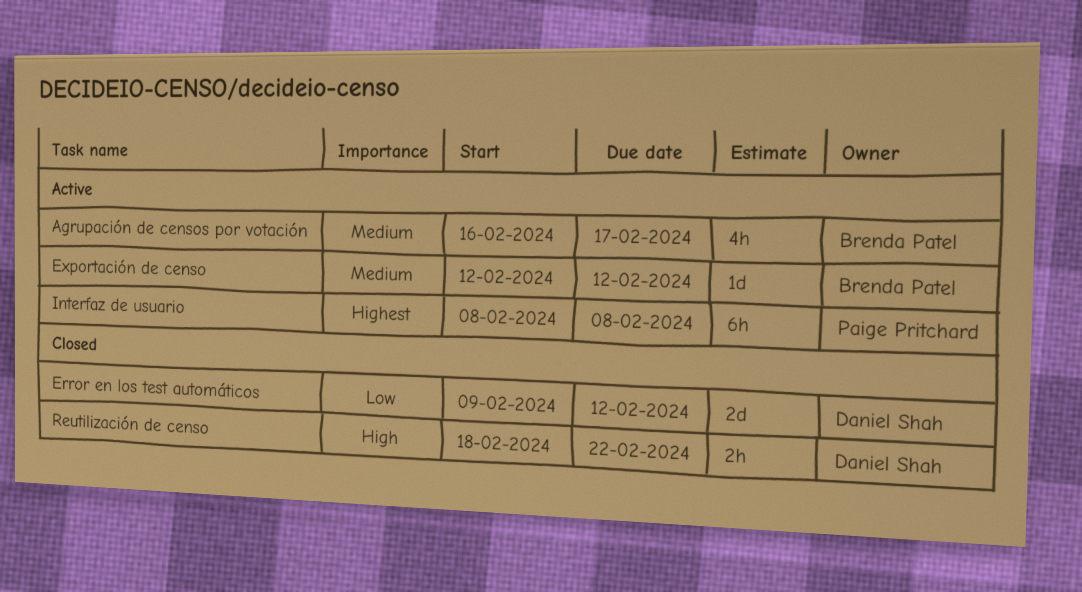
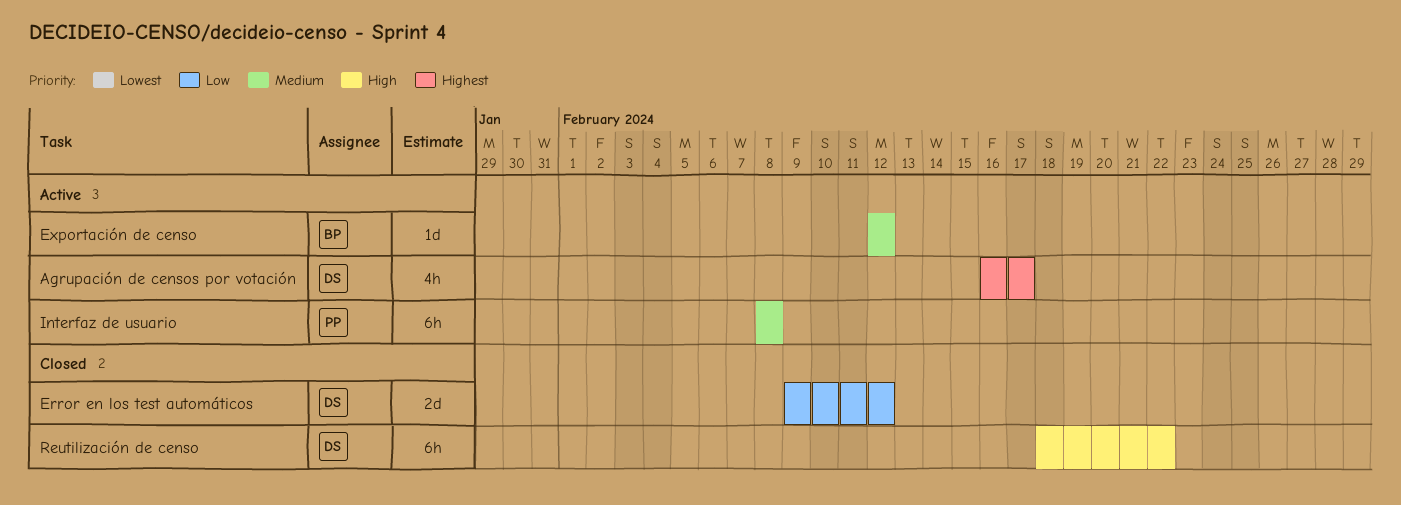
Agrupación de censos por votación, owner: Brenda Patel -> Daniel Shah
Agrupación de censos por votación, priority: Medium -> Highest
Interfaz de usuario, priority: Highest -> Medium
Reutilización de censo, estimate: 2h -> 6h

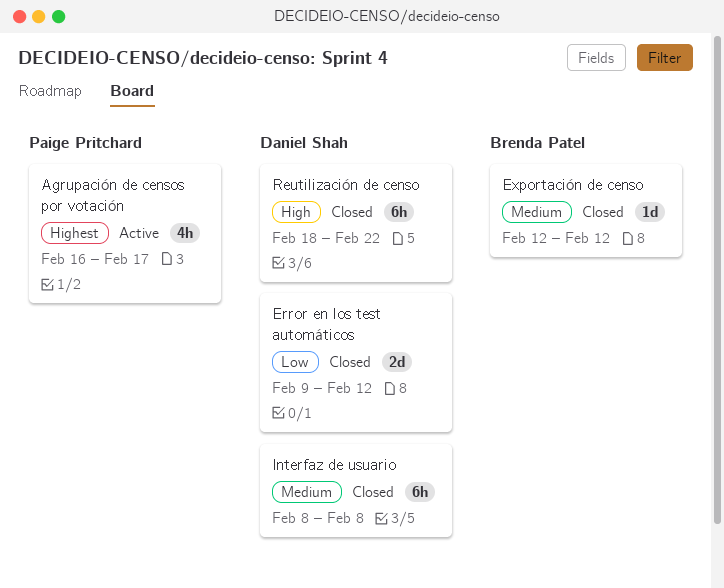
Agrupación de censos por votación, owner: Daniel Shah -> Paige Pritchard
Exportación de censo, status: Active -> Closed
Interfaz de usuario, status: Active -> Closed
Interfaz de usuario, owner: Paige Pritchard -> Daniel Shah

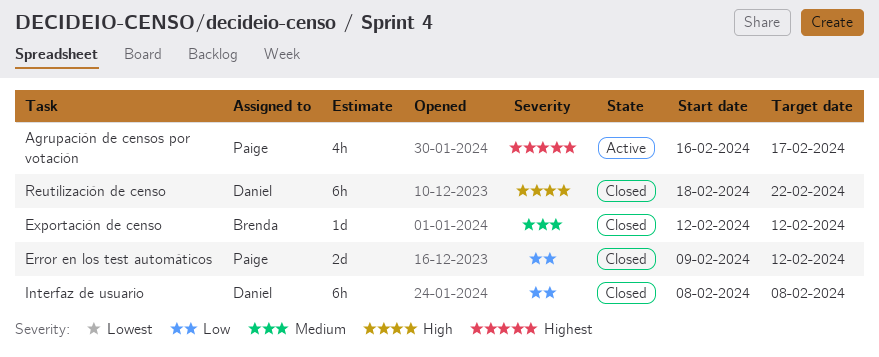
Error en los test automáticos, owner: Daniel Shah -> Paige Pritchard
Interfaz de usuario, priority: Medium -> Low

